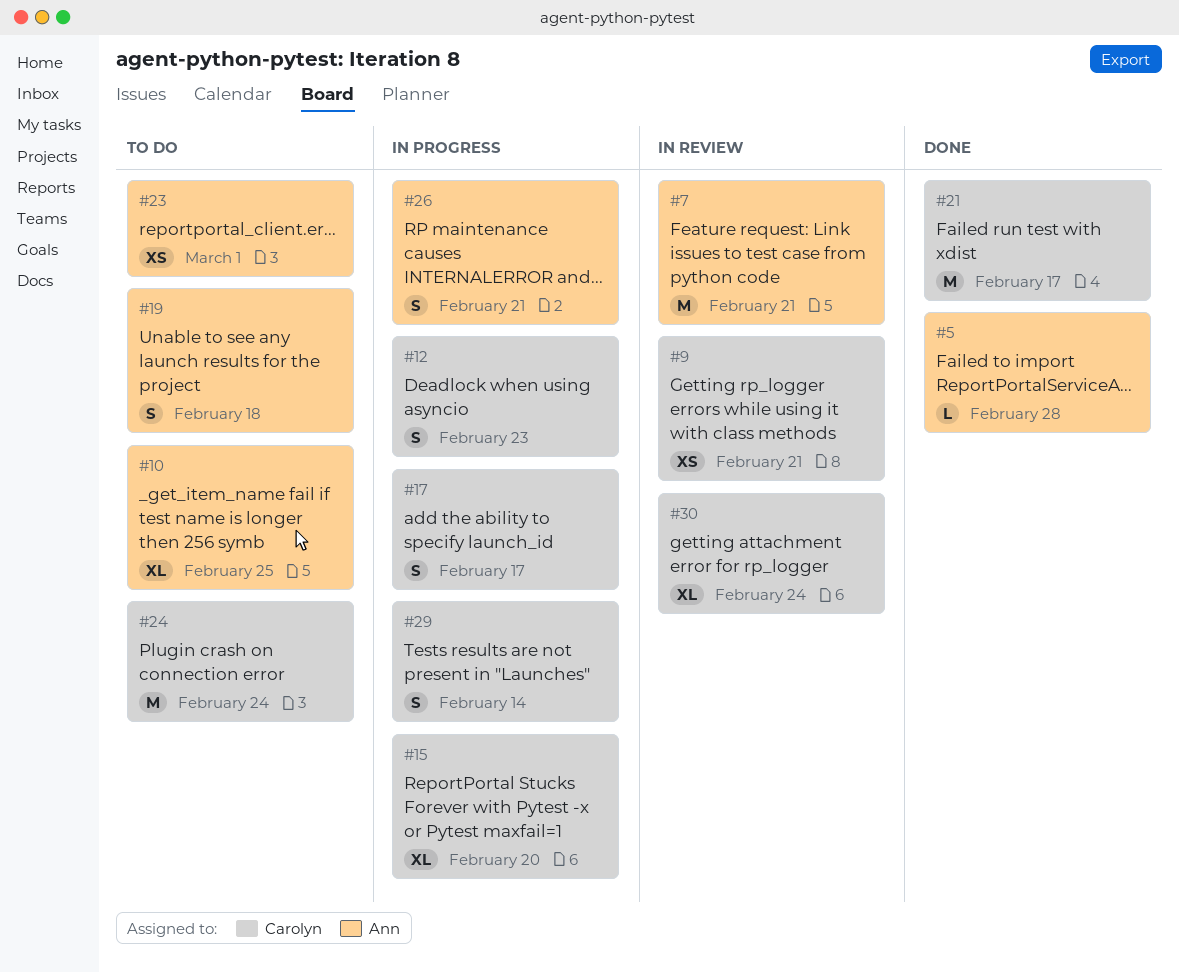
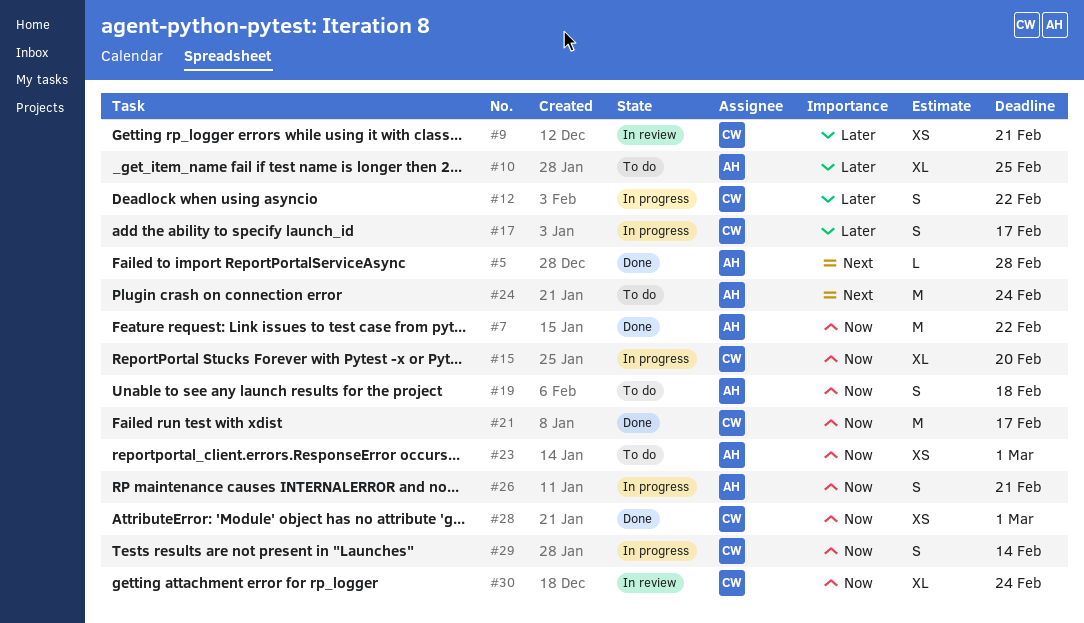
#7, status: In review -> Done
#7, due: Feb 21 -> Feb 22
#12, due: Feb 23 -> Feb 22
#24, owner: Carolyn -> Ann
#28: none -> present

